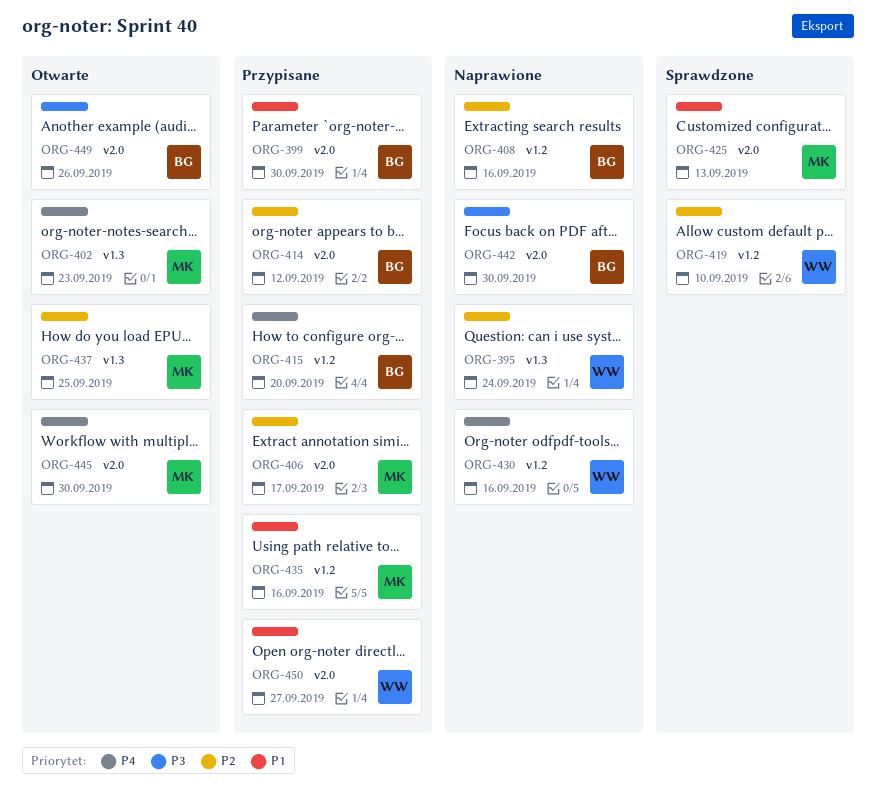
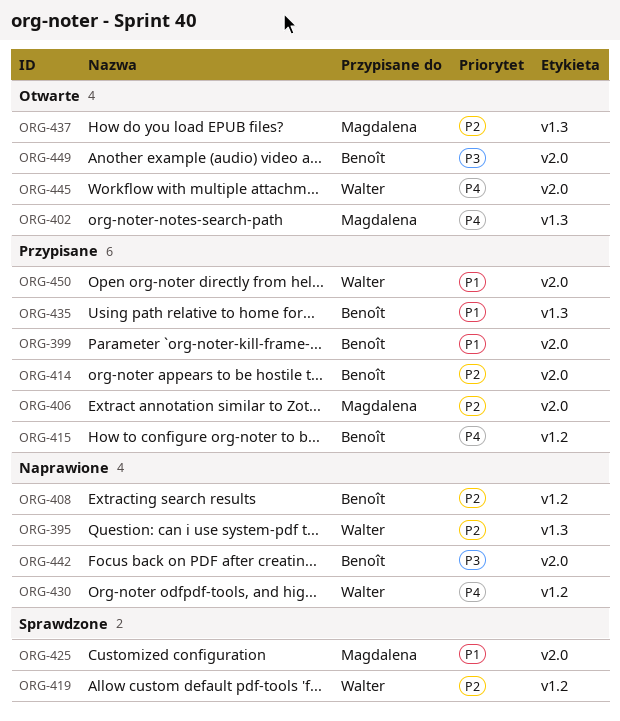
ORG-435, owner: Magdalena -> Benoît
ORG-435, label: v1.2 -> v1.3
ORG-445, owner: Magdalena -> Walter

